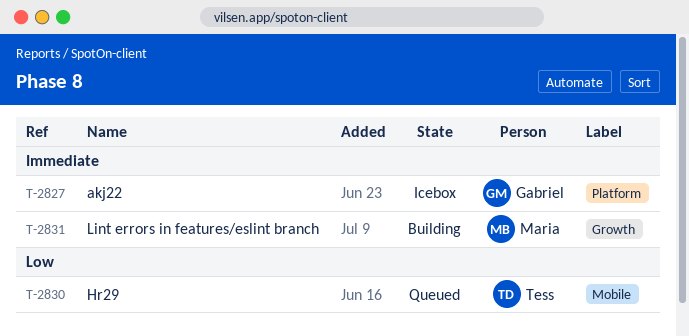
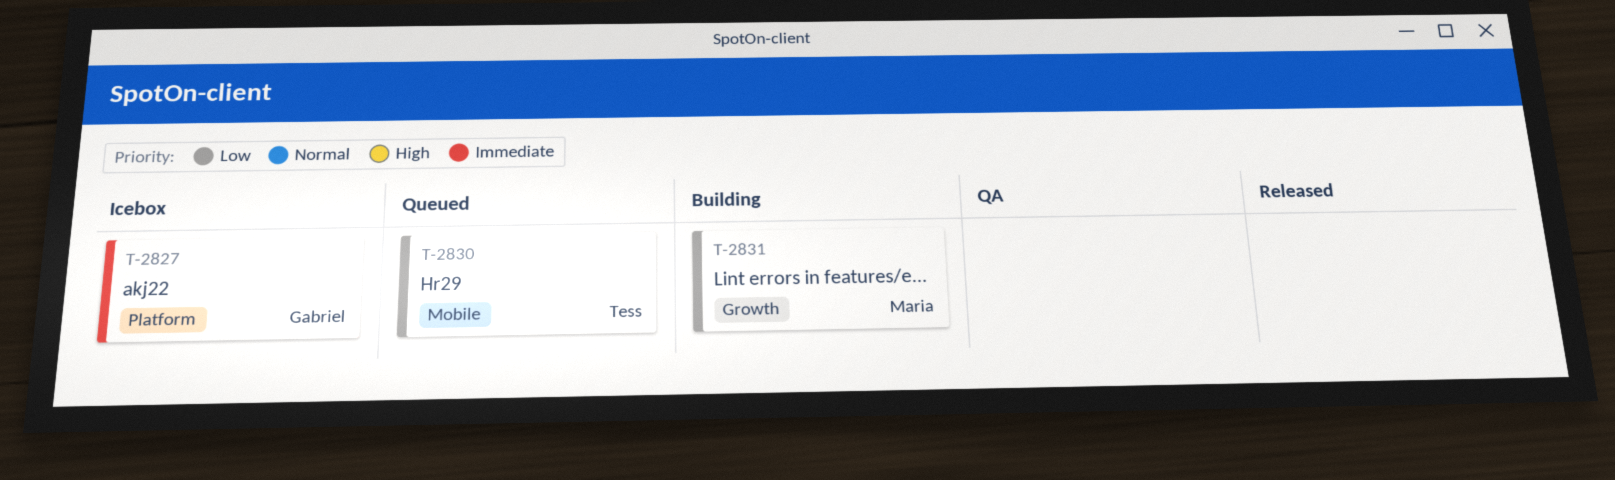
T-2831, priority: Immediate -> Low

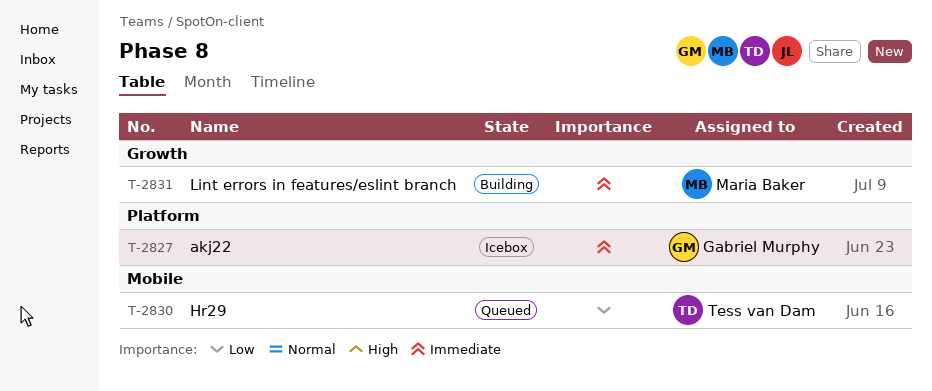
T-2831, priority: Low -> Immediate

